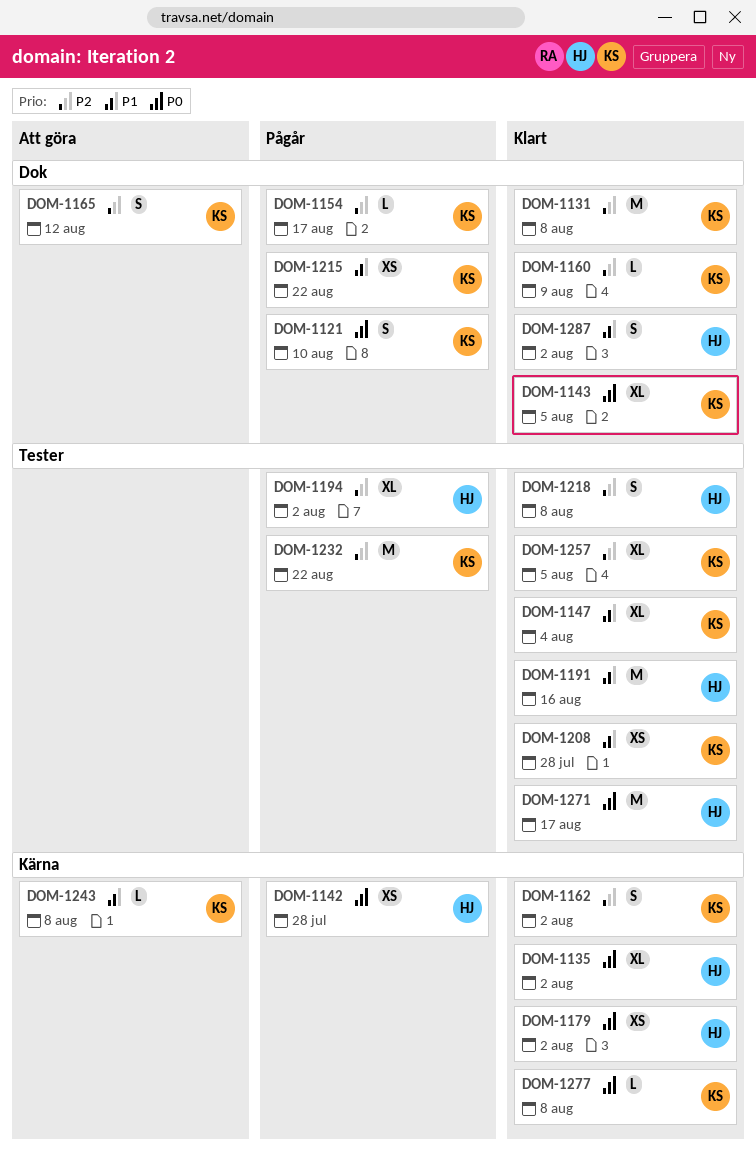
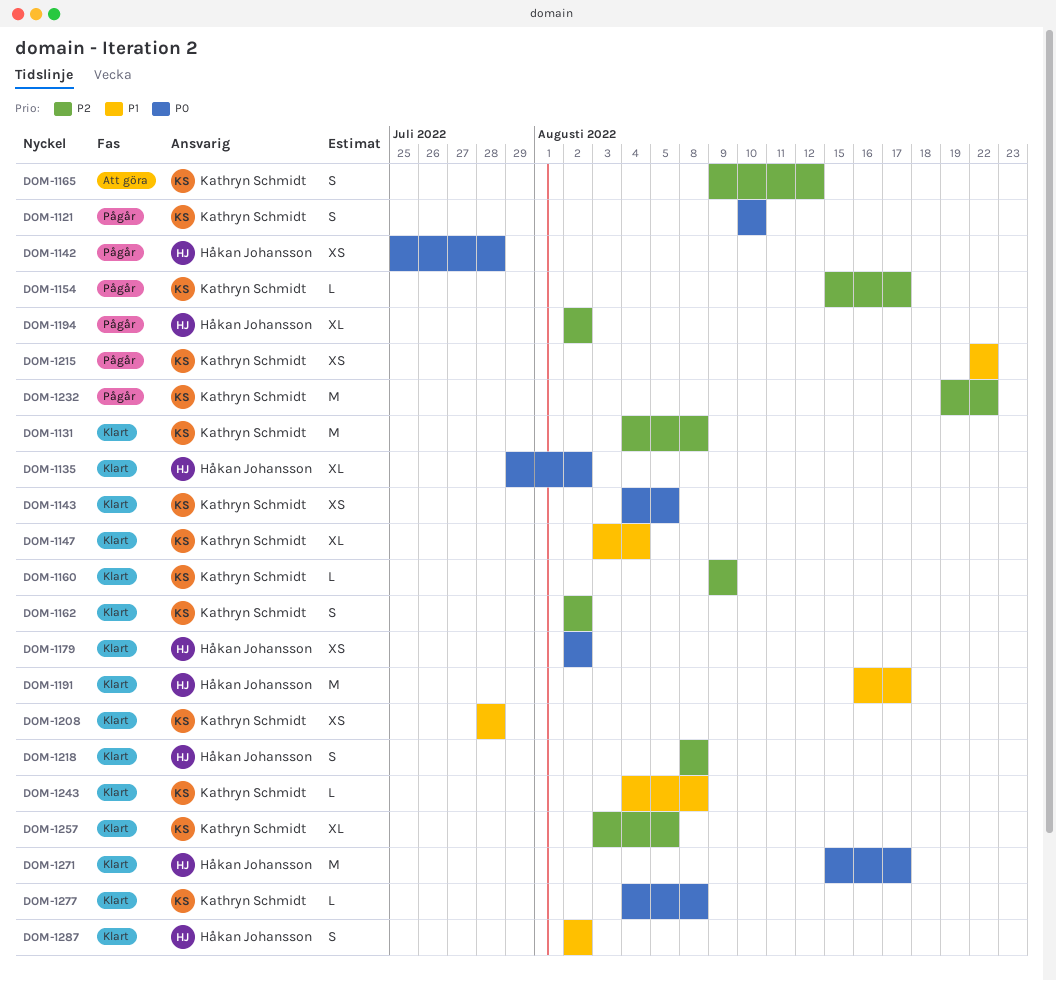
DOM-1143, estimate: XL -> XS
DOM-1191, due: Aug 16 -> Aug 17
DOM-1243, status: Att göra -> Klart

